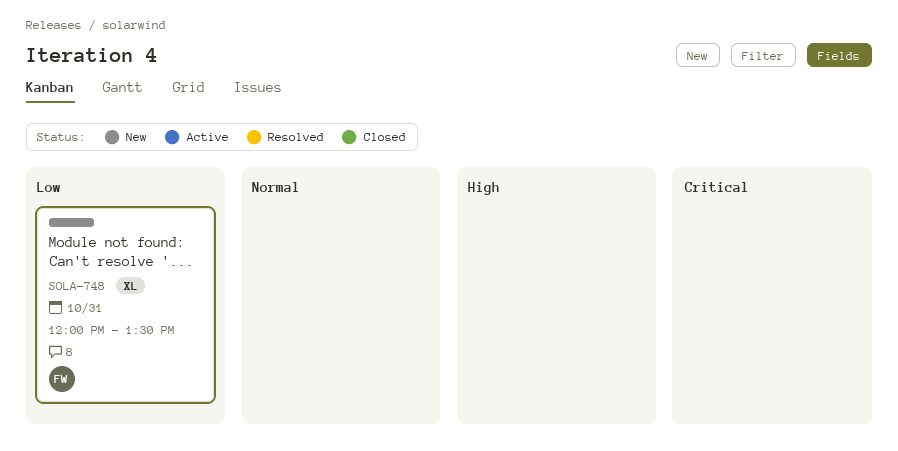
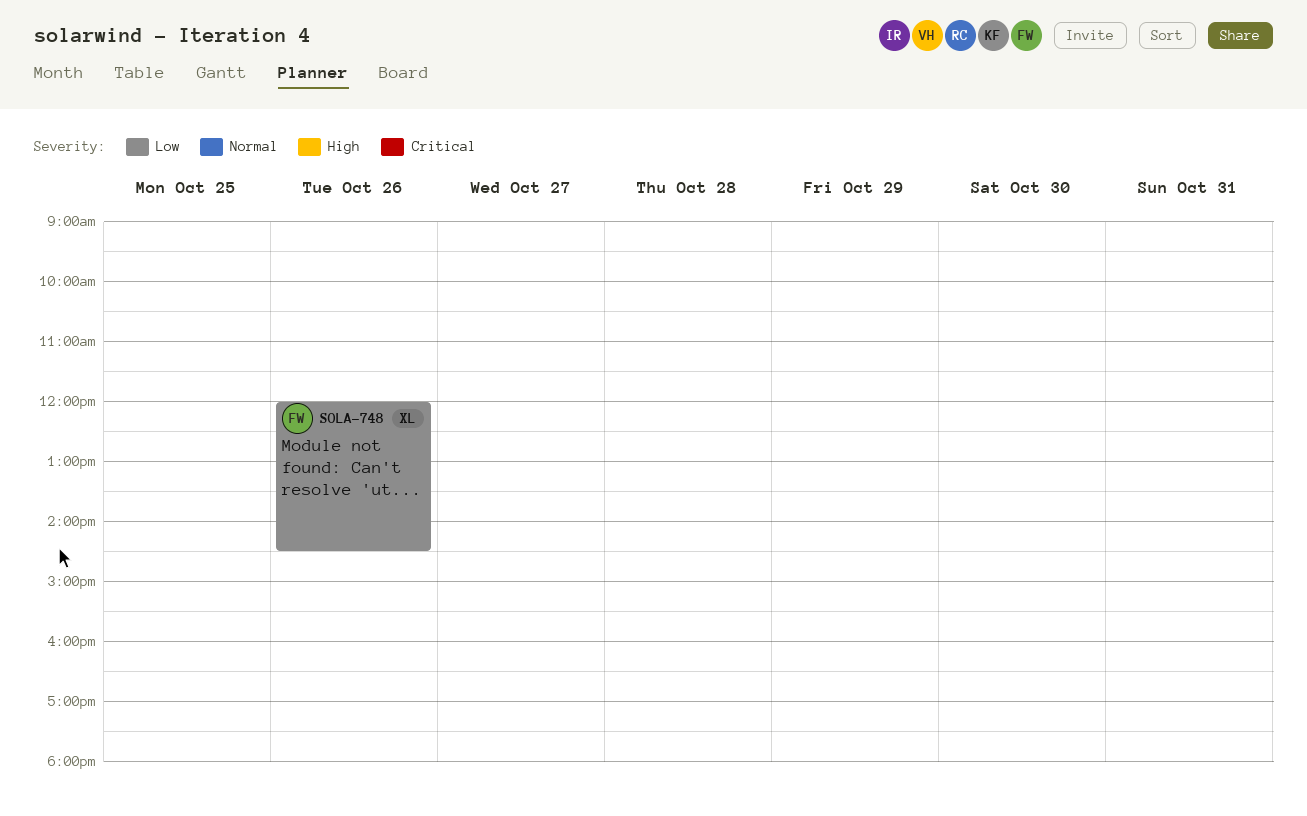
SOLA-748, day: Oct 31 -> Oct 26
SOLA-748, ends: 13:30 -> 14:30

